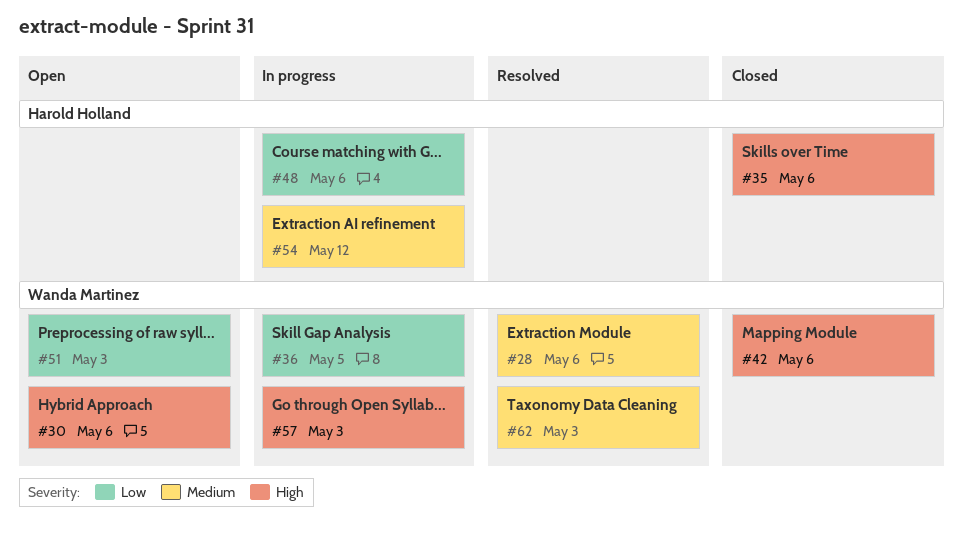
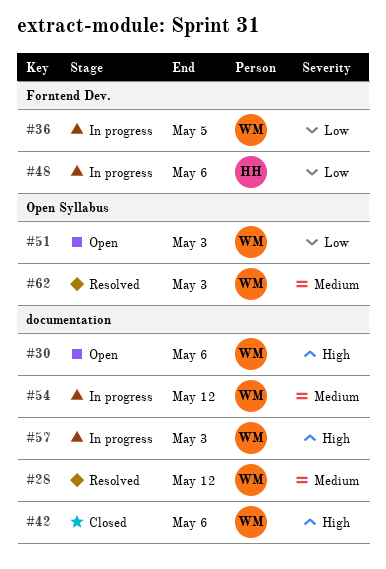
#28, due: May 6 -> May 12
#35: present -> none
#54, owner: Harold Holland -> Wanda Martinez

